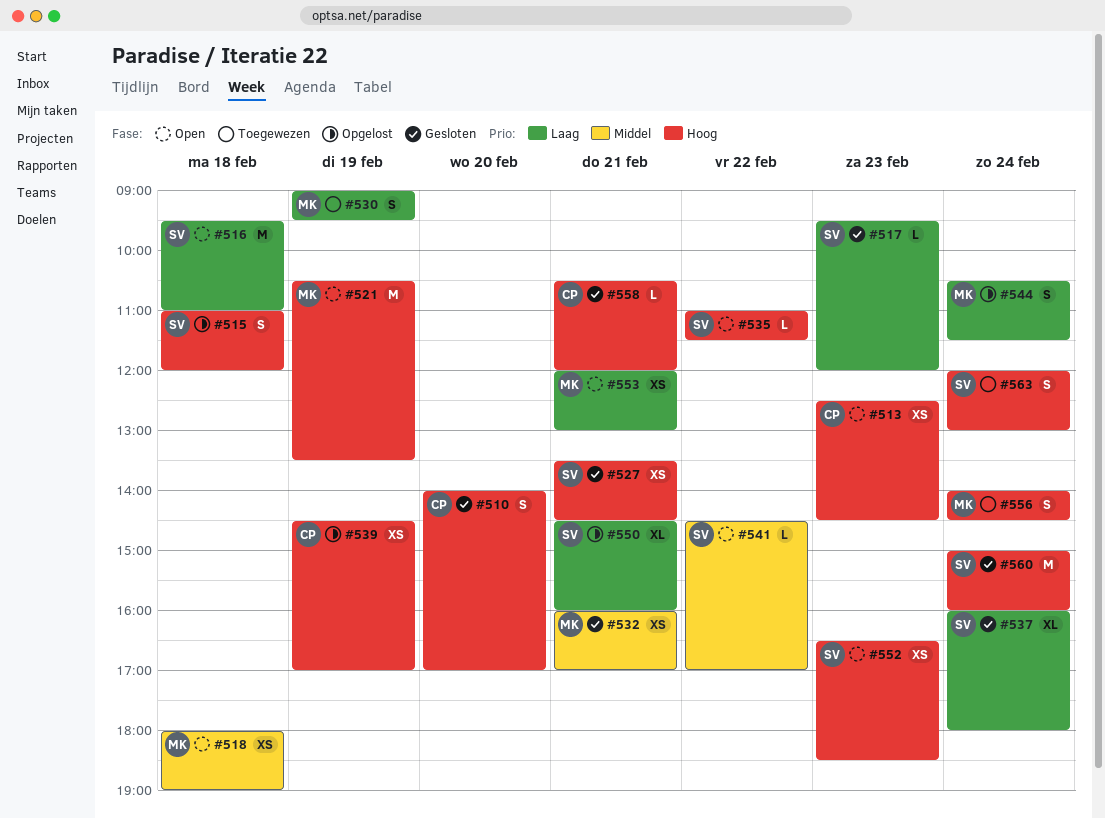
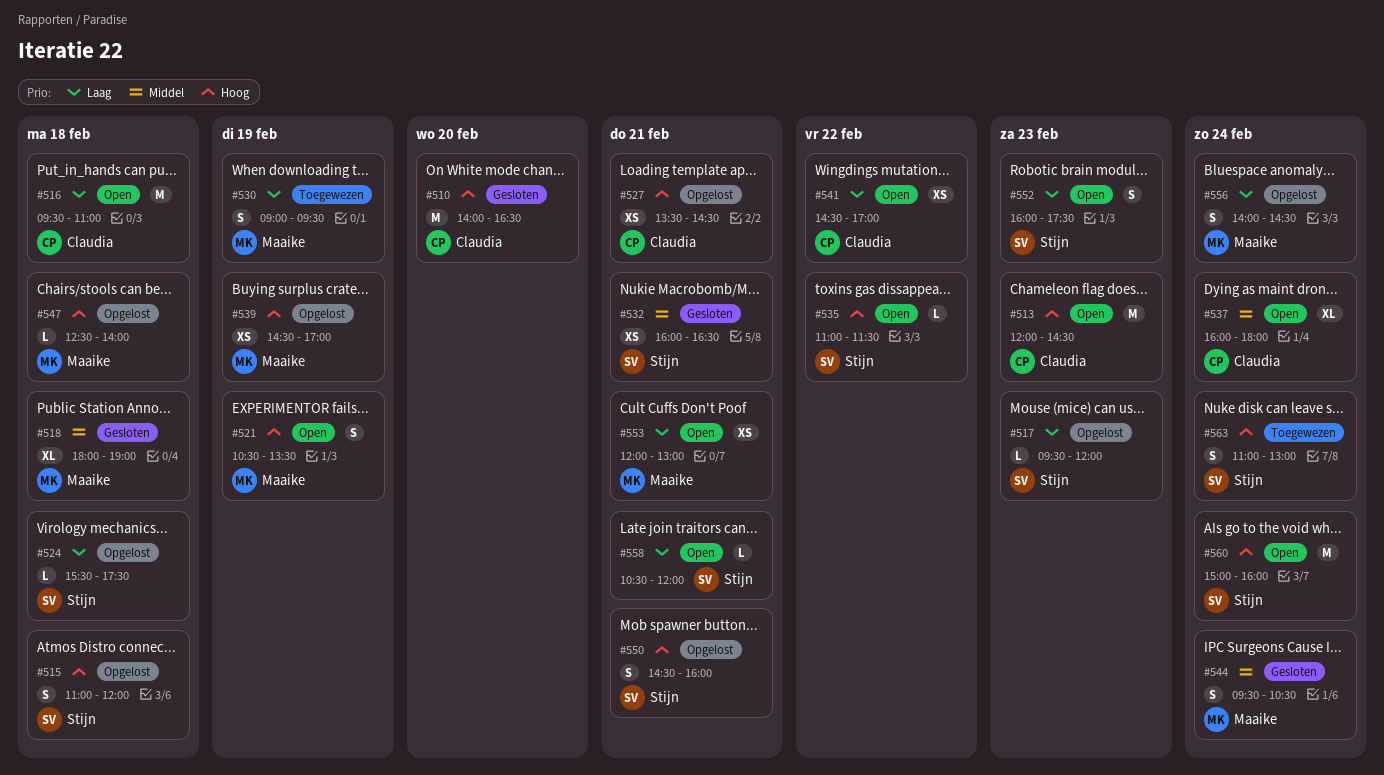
#510, estimate: S -> M
#510, ends: 17:00 -> 16:30
#513, estimate: XS -> M
#513, begins: 12:30 -> 12:00
#516, owner: Stijn -> Claudia
#517, status: Gesloten -> Opgelost
#518, status: Open -> Gesloten
#518, estimate: XS -> XL
#521, estimate: M -> S
#524: none -> present
#527, status: Gesloten -> Opgelost
#527, owner: Stijn -> Claudia
#532, owner: Maaike -> Stijn
#532, ends: 17:00 -> 16:30
#537, status: Gesloten -> Open
#537, owner: Stijn -> Claudia
#537, priority: Laag -> Middel
#539, owner: Claudia -> Maaike
#541, owner: Stijn -> Claudia
#541, priority: Middel -> Laag
#541, estimate: L -> XS
#544, status: Opgelost -> Gesloten
#544, priority: Laag -> Middel
#544, begins: 10:30 -> 09:30
#544, ends: 11:30 -> 10:30
#547: none -> present
#550, priority: Laag -> Hoog
#550, estimate: XL -> S
#552, priority: Hoog -> Laag
#552, estimate: XS -> S
#552, begins: 16:30 -> 16:00
#552, ends: 18:30 -> 17:30
#556, status: Toegewezen -> Opgelost
#556, priority: Hoog -> Laag
#558, status: Gesloten -> Open
#558, owner: Claudia -> Stijn
#558, priority: Hoog -> Laag
#560, status: Gesloten -> Open
#563, begins: 12:00 -> 11:00

